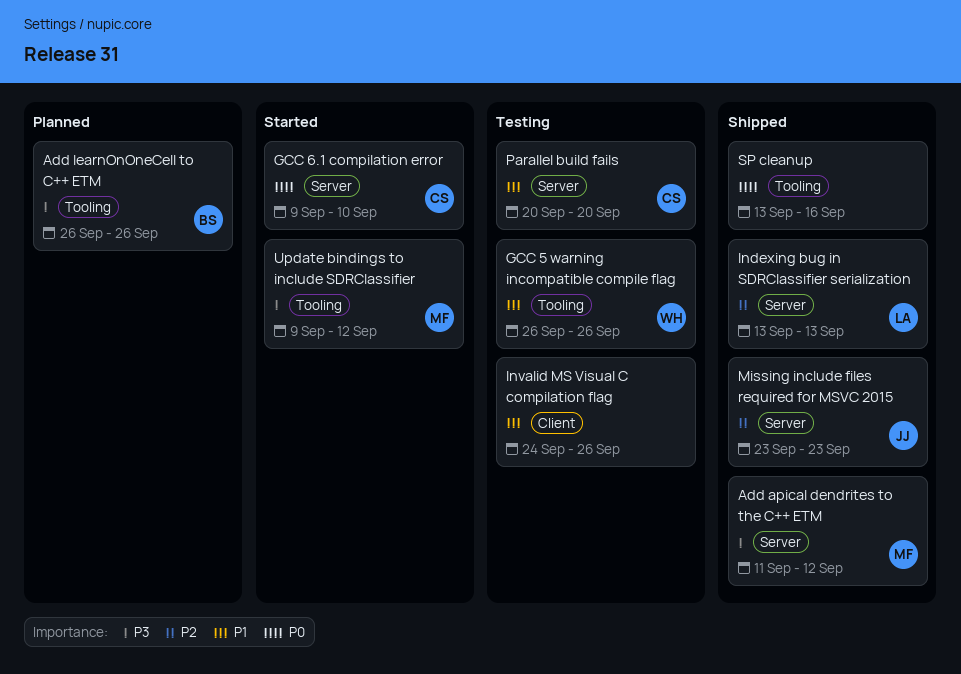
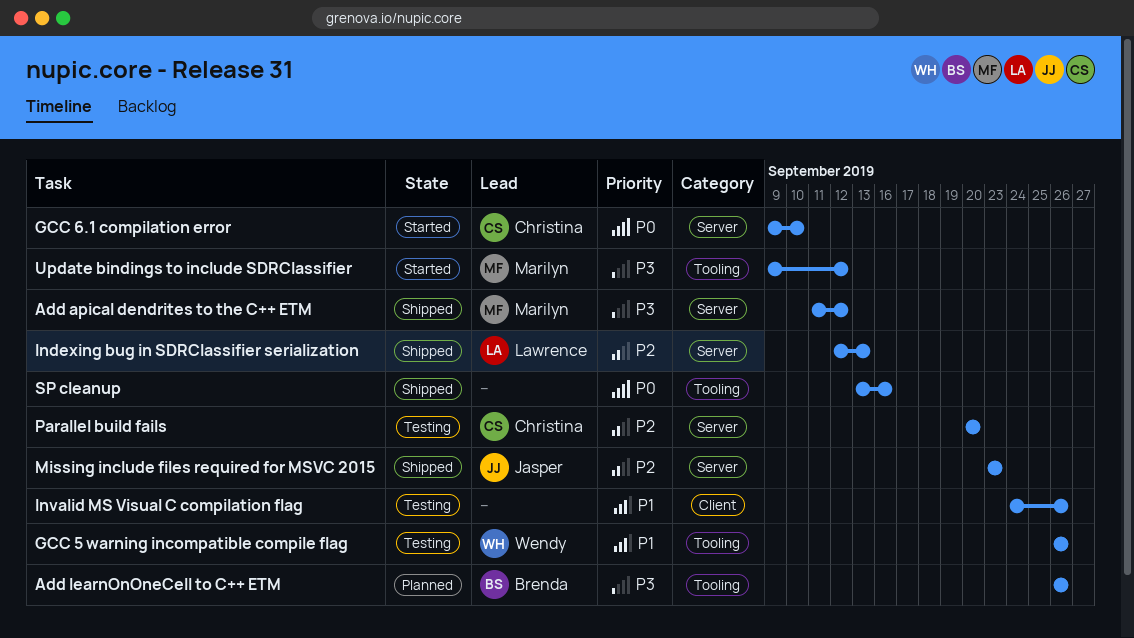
Indexing bug in SDRClassifier serialization, start: Sep 13 -> Sep 12
Parallel build fails, priority: P1 -> P2

